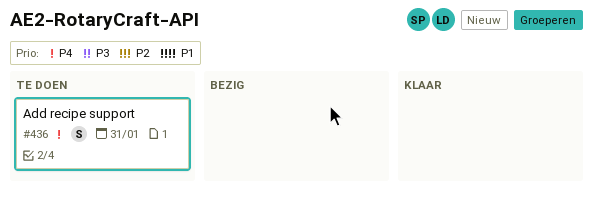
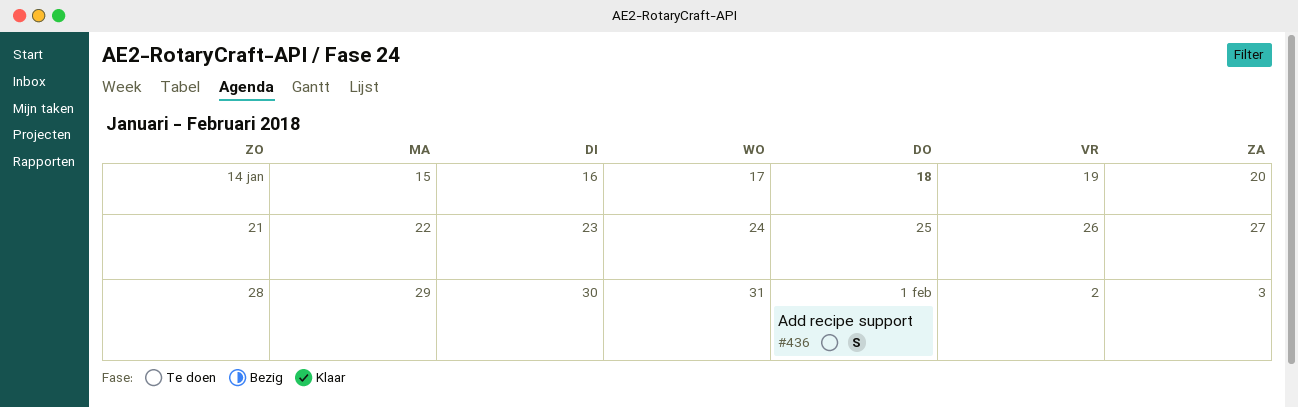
#436, due: Jan 31 -> Feb 1

